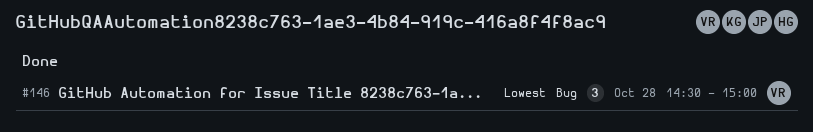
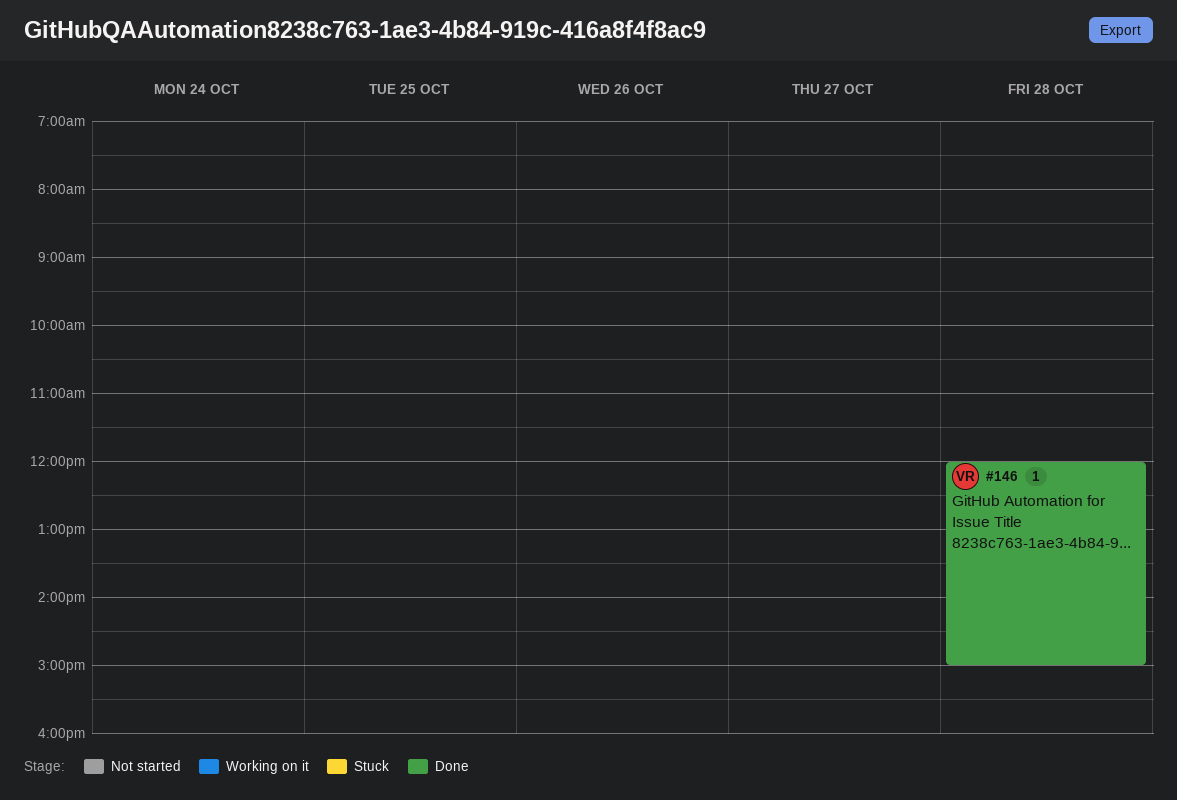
#146, estimate: 3 -> 1
#146, begins: 14:30 -> 12:00

